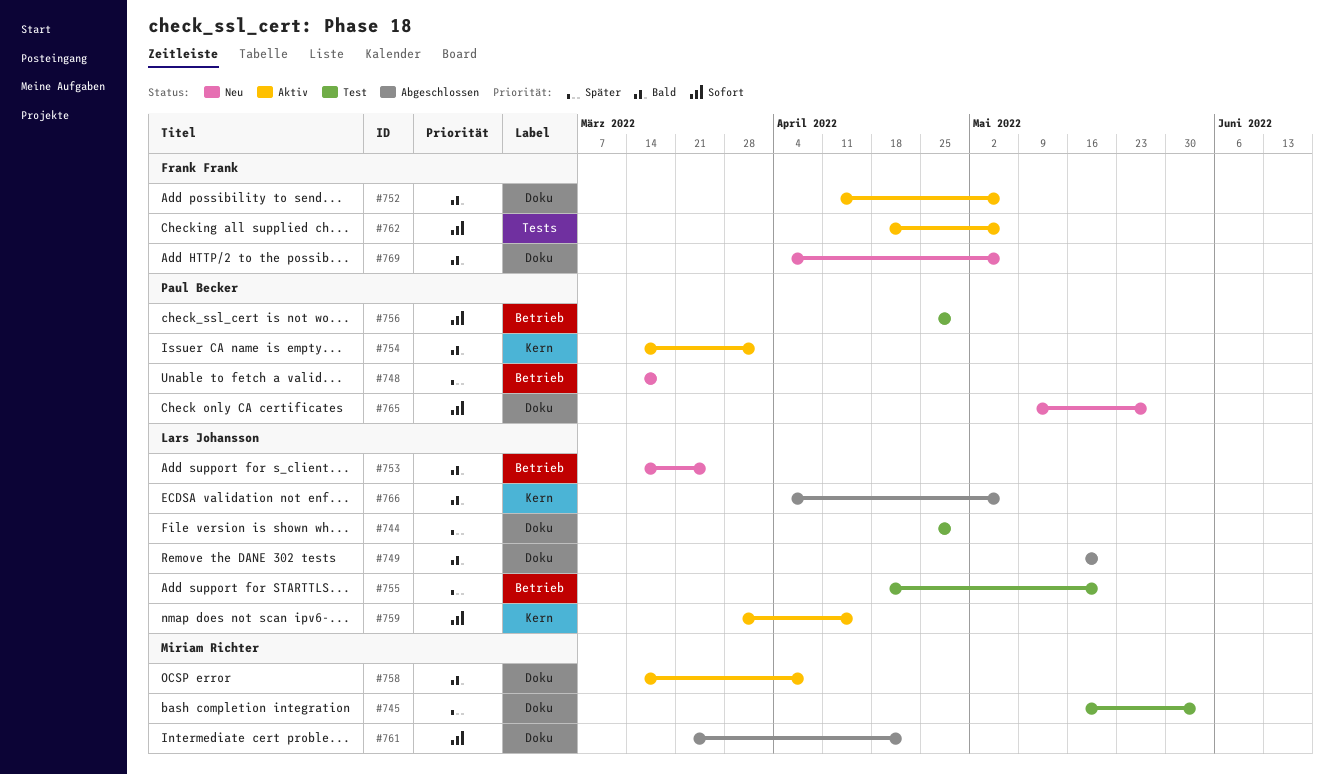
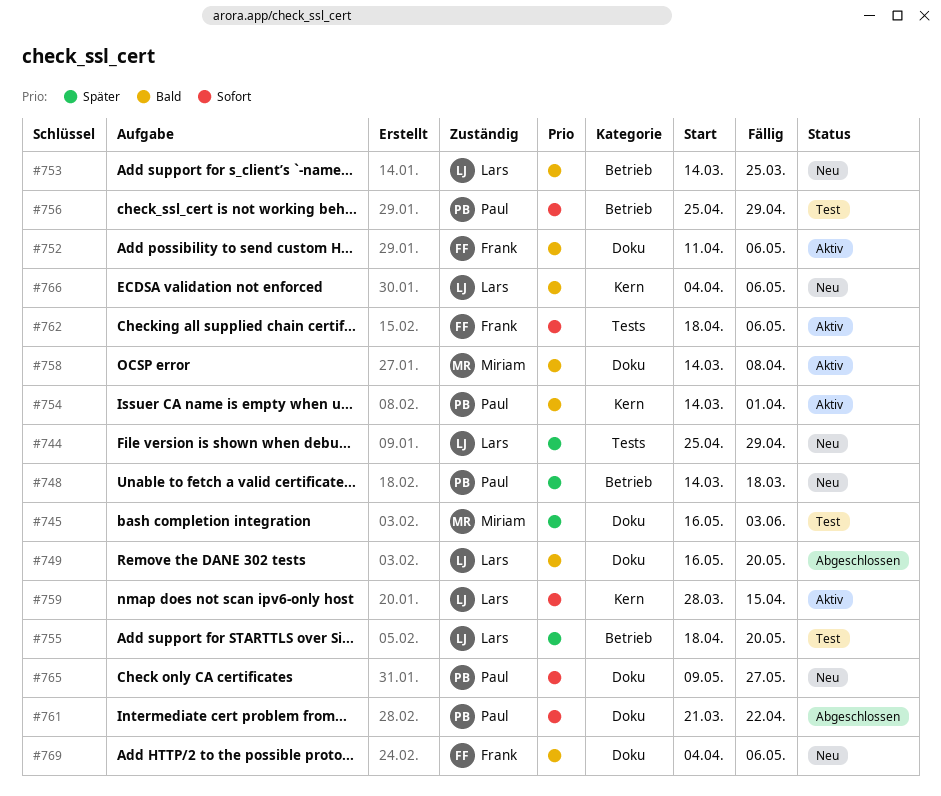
#744, status: Test -> Neu
#744, label: Doku -> Tests
#761, owner: Miriam Richter -> Paul Becker
#766, status: Abgeschlossen -> Neu

